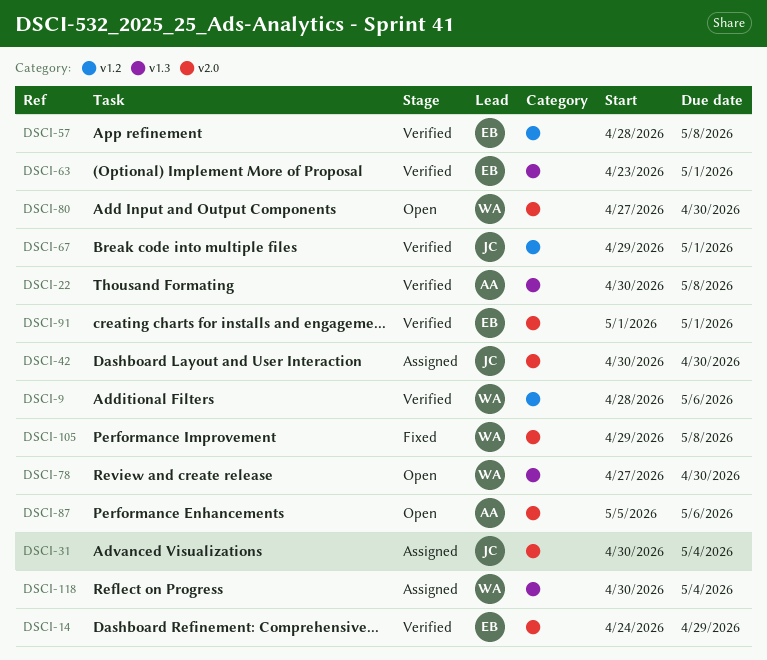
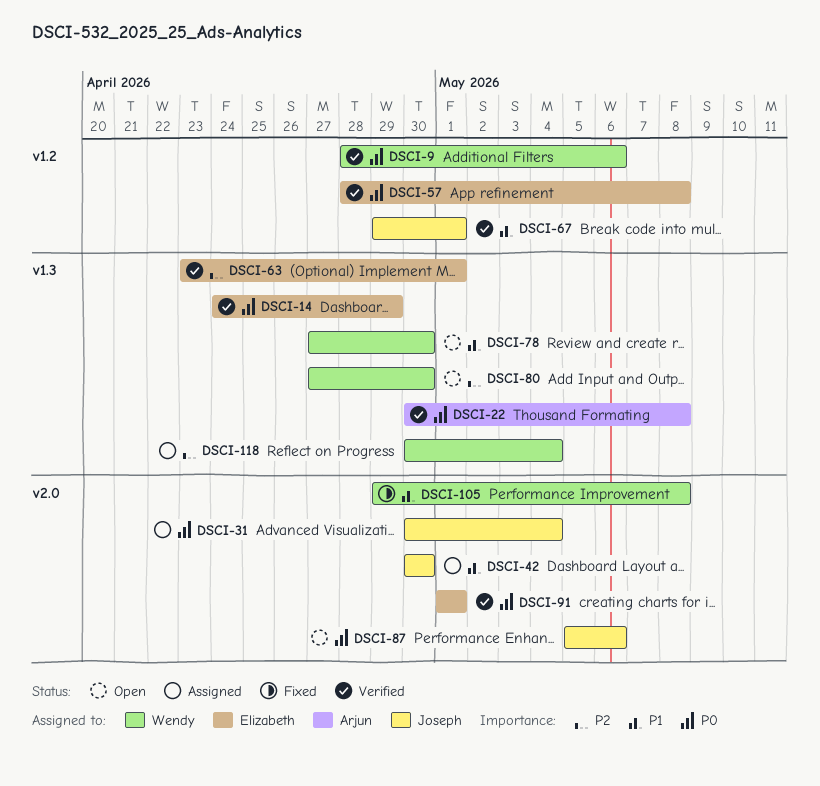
DSCI-14, label: v2.0 -> v1.3
DSCI-80, label: v2.0 -> v1.3
DSCI-87, owner: Arjun -> Joseph

